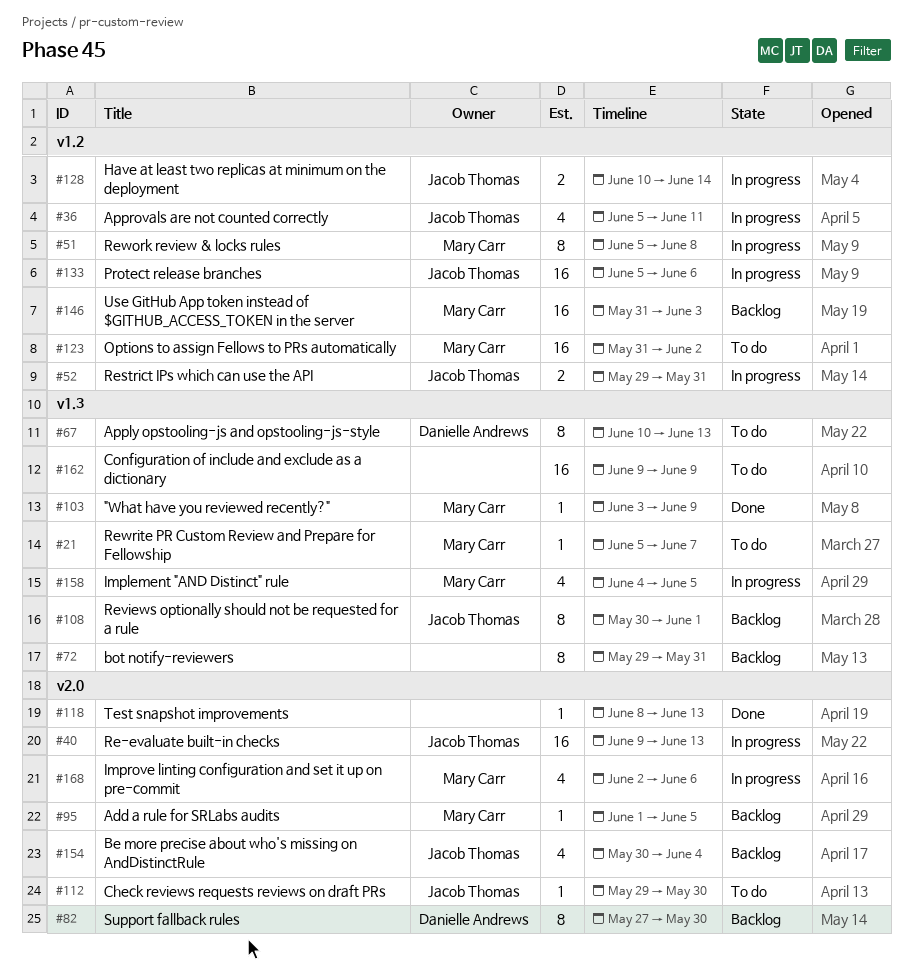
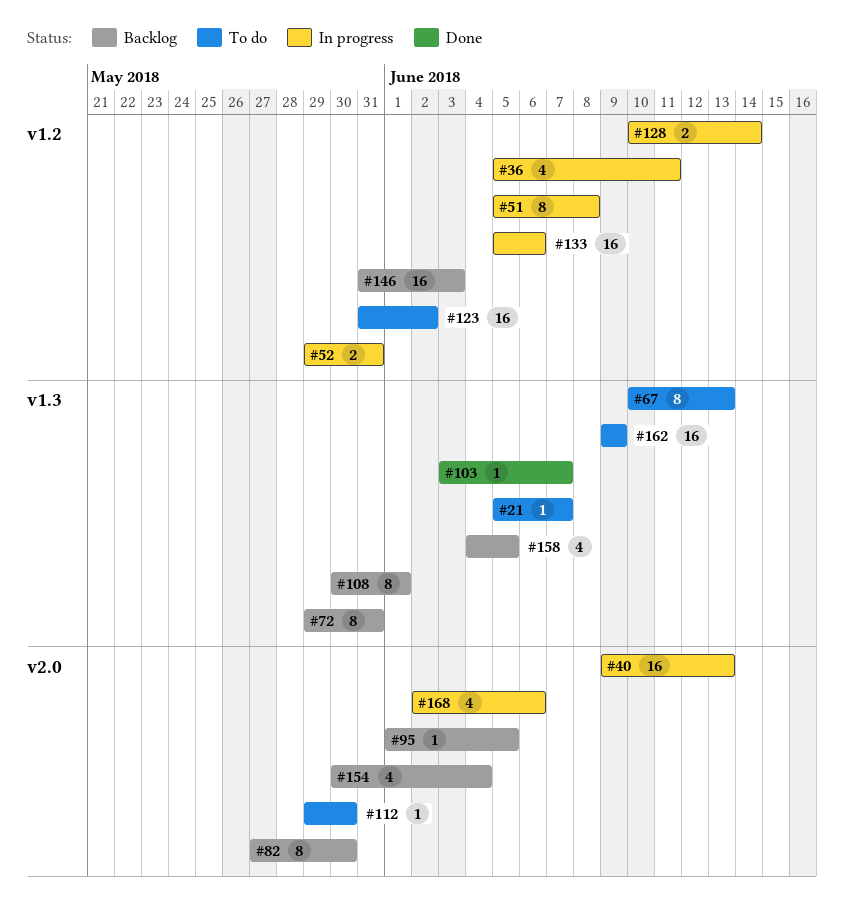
#103, due: Jun 9 -> Jun 7
#118: present -> none
#158, status: In progress -> Backlog

